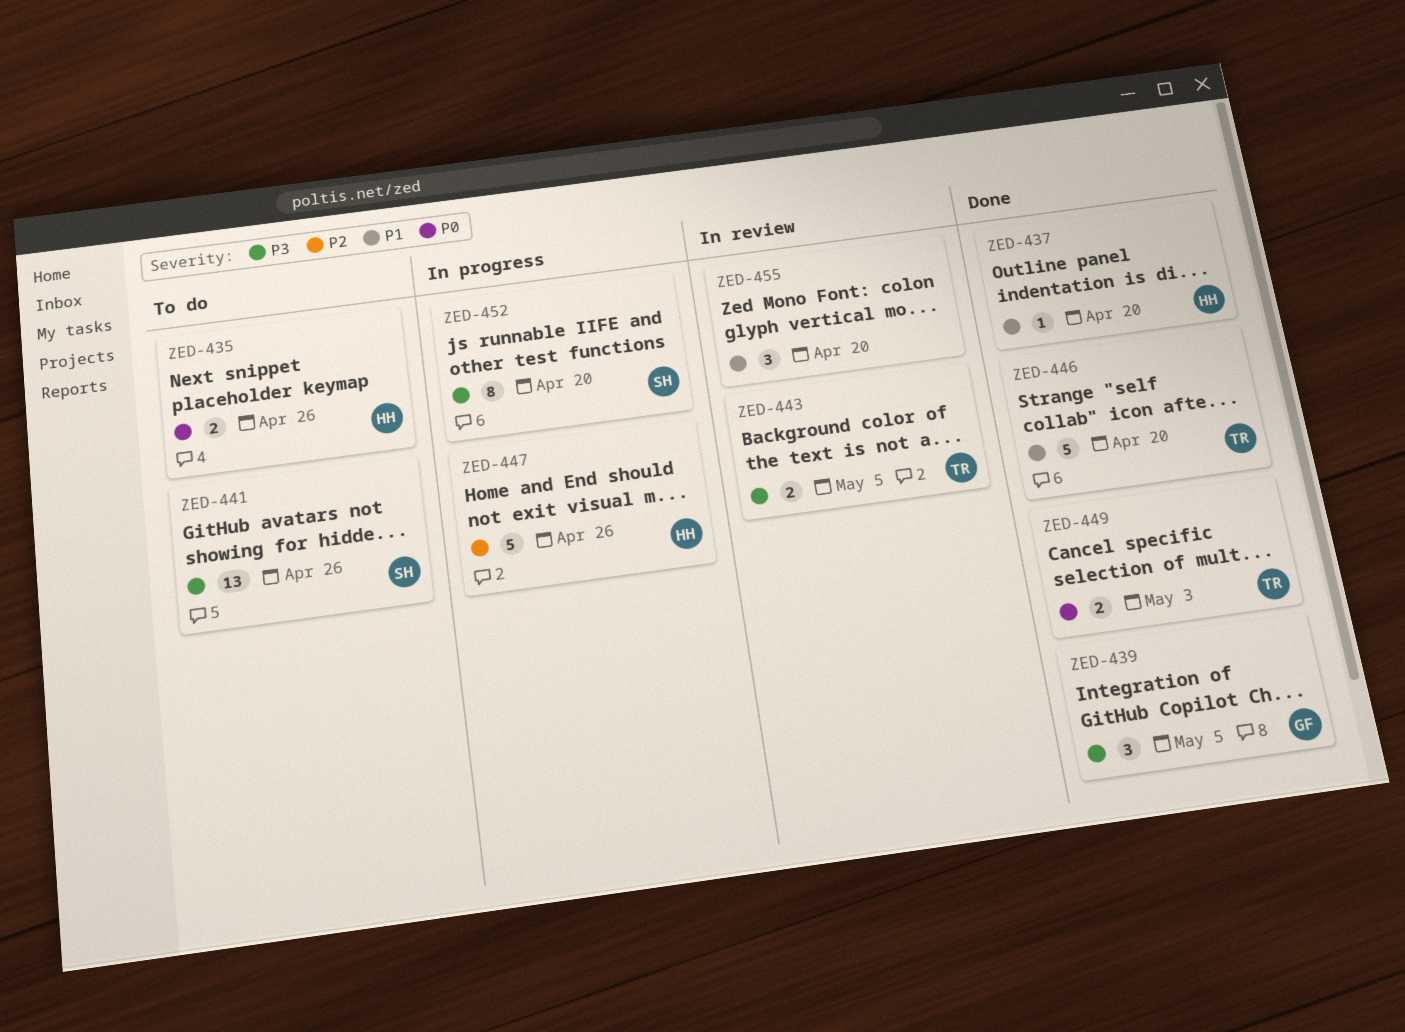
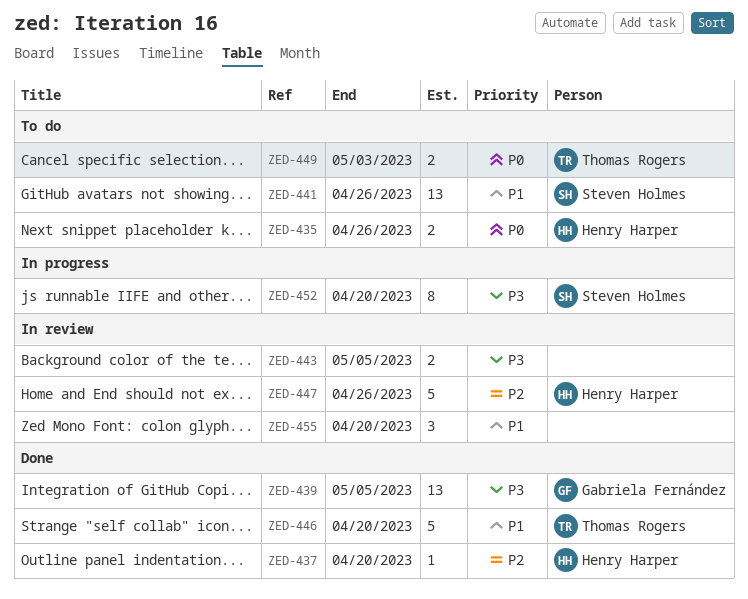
ZED-437, priority: P1 -> P2
ZED-439, estimate: 3 -> 13
ZED-441, priority: P3 -> P1
ZED-443, owner: Thomas Rogers -> none
ZED-447, status: In progress -> In review
ZED-449, status: Done -> To do

